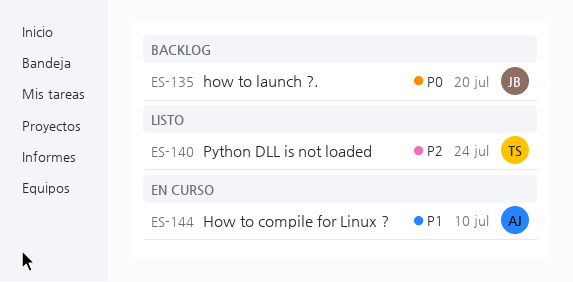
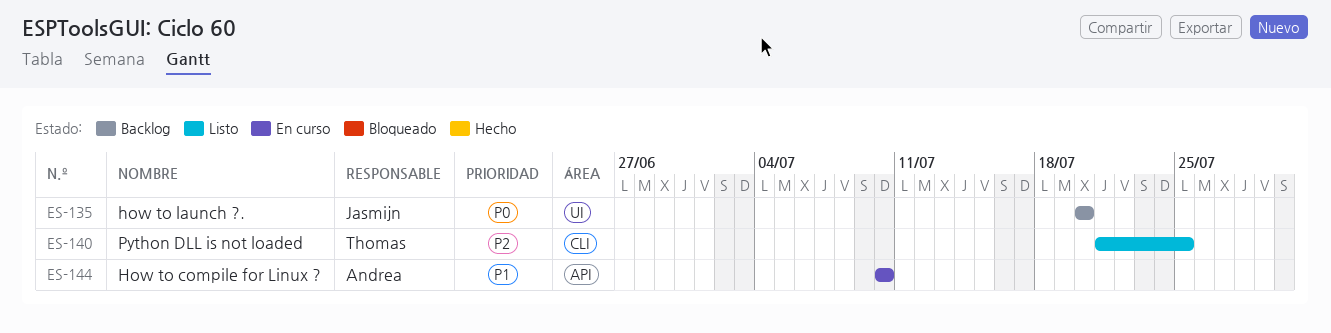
ES-140, due: Jul 24 -> Jul 25

